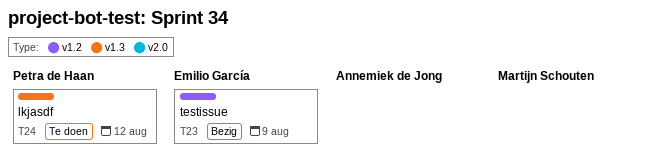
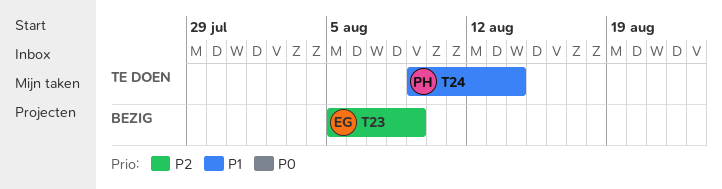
T24, due: Aug 12 -> Aug 14

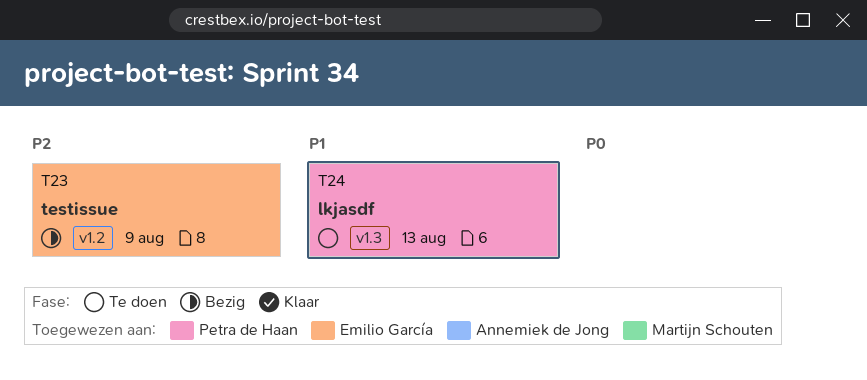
T24, due: Aug 14 -> Aug 13

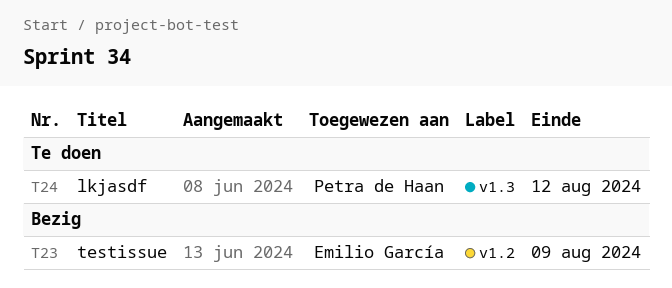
T24, due: Aug 13 -> Aug 12

